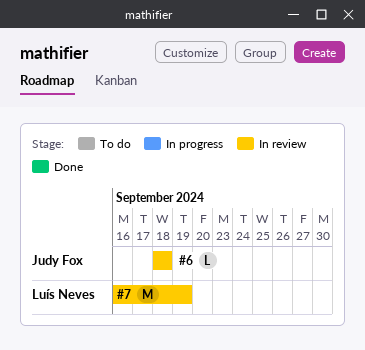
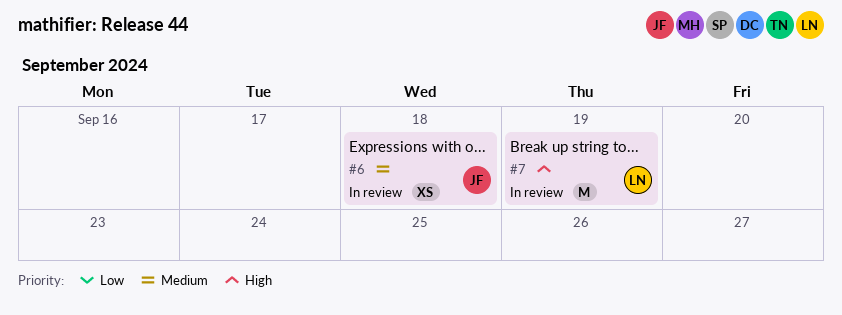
#6, estimate: L -> XS

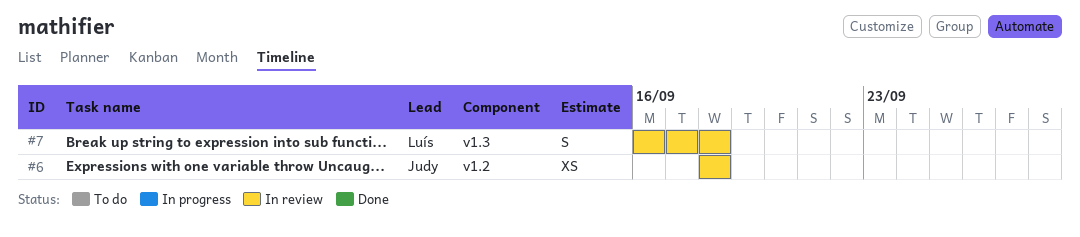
#7, estimate: M -> S
#7, due: Sep 19 -> Sep 18

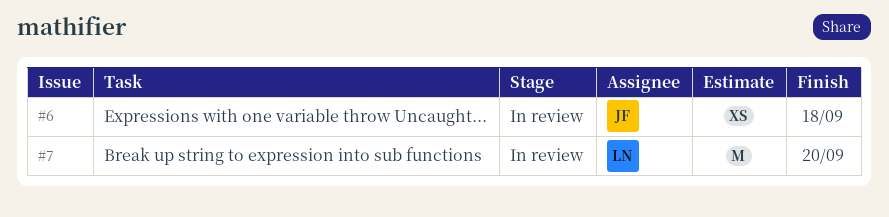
#7, estimate: S -> M
#7, due: Sep 18 -> Sep 20

